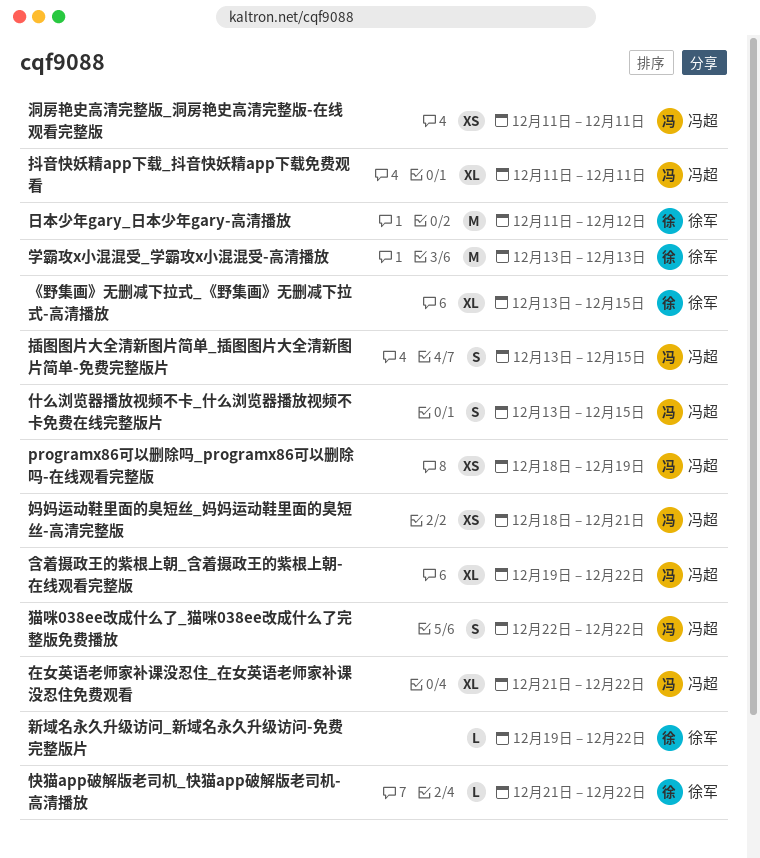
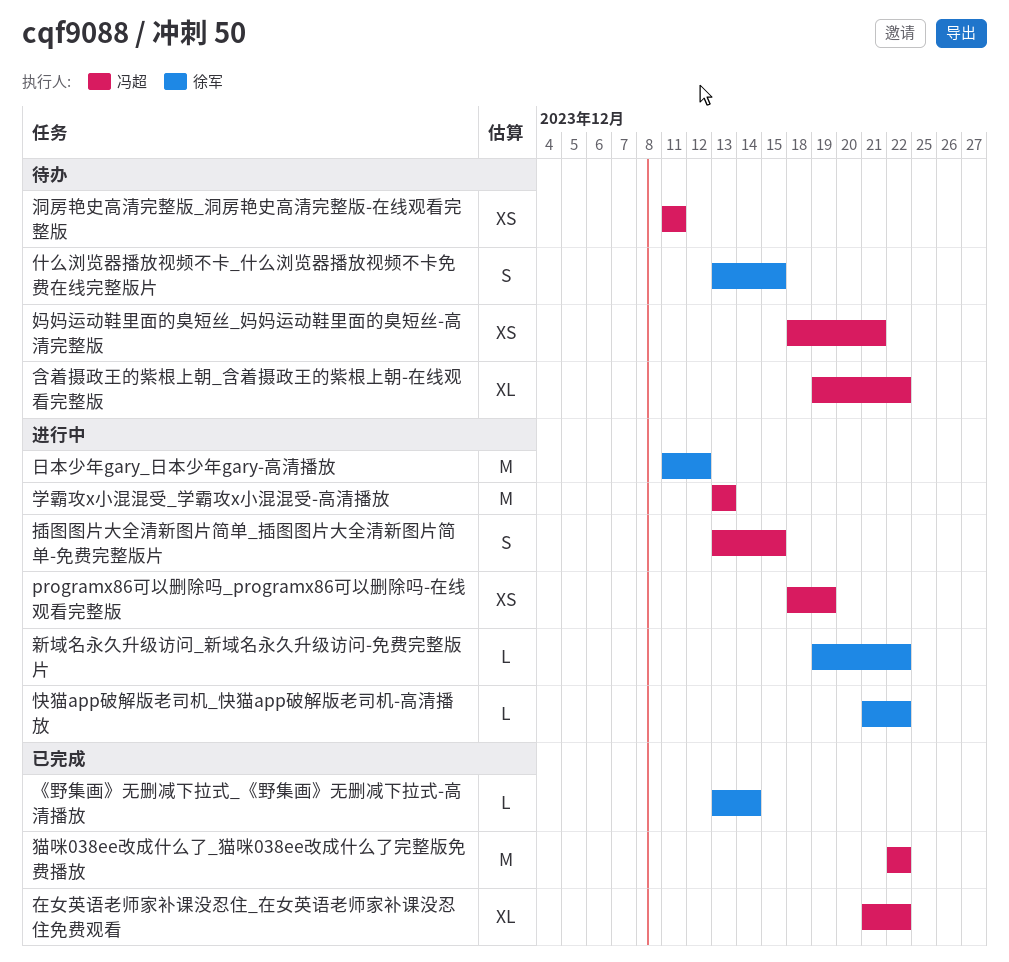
《野集画》无删减下拉式_《野集画》无删减下拉式-高清播放, estimate: XL -> L
《野集画》无删减下拉式_《野集画》无删减下拉式-高清播放, due: Dec 15 -> Dec 14
什么浏览器播放视频不卡_什么浏览器播放视频不卡免费在线完整版片, owner: 冯超 -> 徐军
学霸攻x小混混受_学霸攻x小混混受-高清播放, owner: 徐军 -> 冯超
抖音快妖精app下载_抖音快妖精app下载免费观看: present -> none
猫咪038ee改成什么了_猫咪038ee改成什么了完整版免费播放, estimate: S -> M

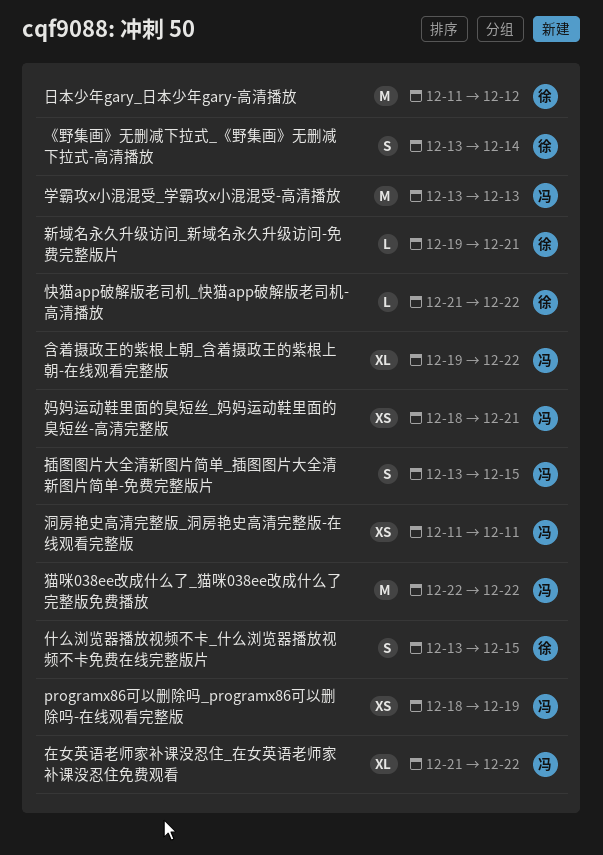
《野集画》无删减下拉式_《野集画》无删减下拉式-高清播放, estimate: L -> S
新域名永久升级访问_新域名永久升级访问-免费完整版片, due: Dec 22 -> Dec 21

